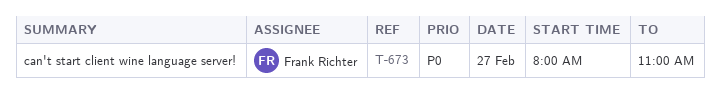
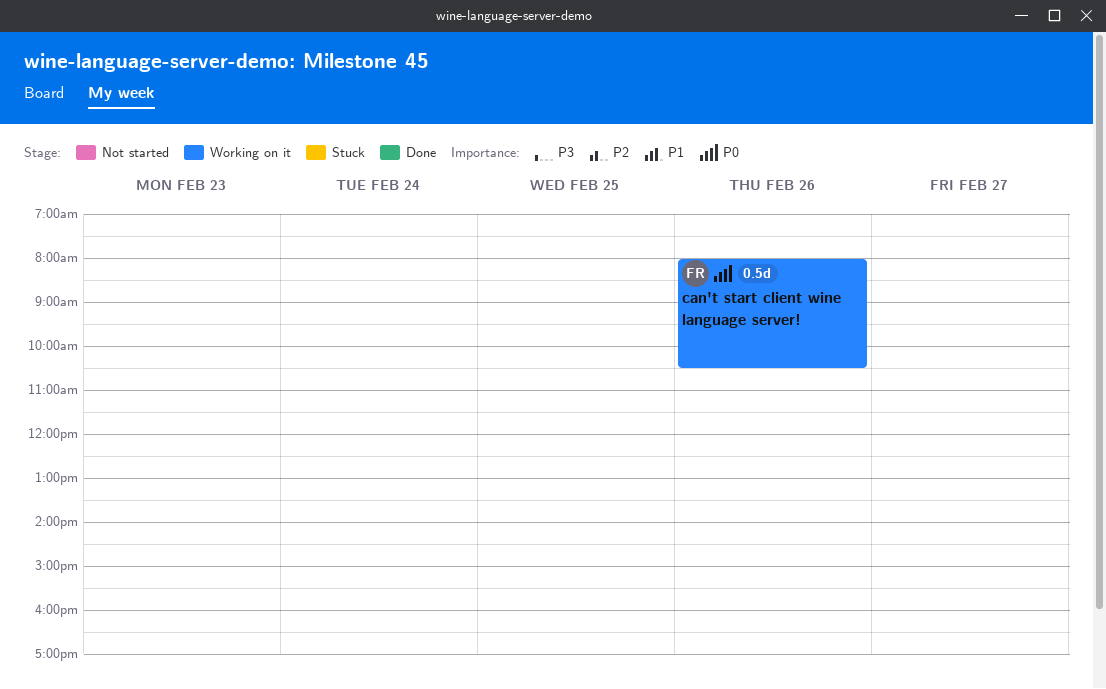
can't start client wine language server!, day: Feb 27 -> Feb 26
can't start client wine language server!, ends: 11:00 -> 10:30

